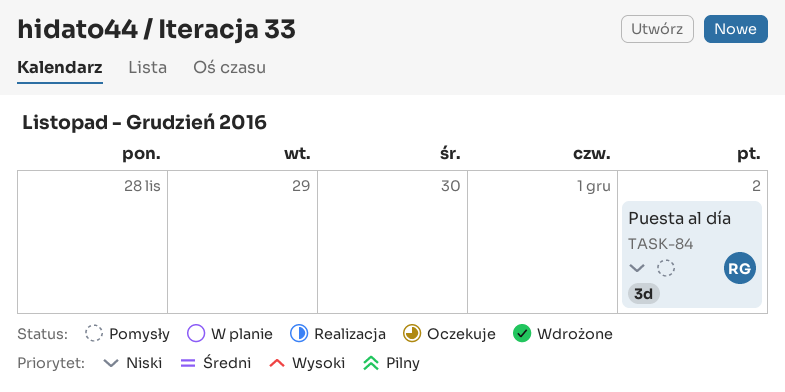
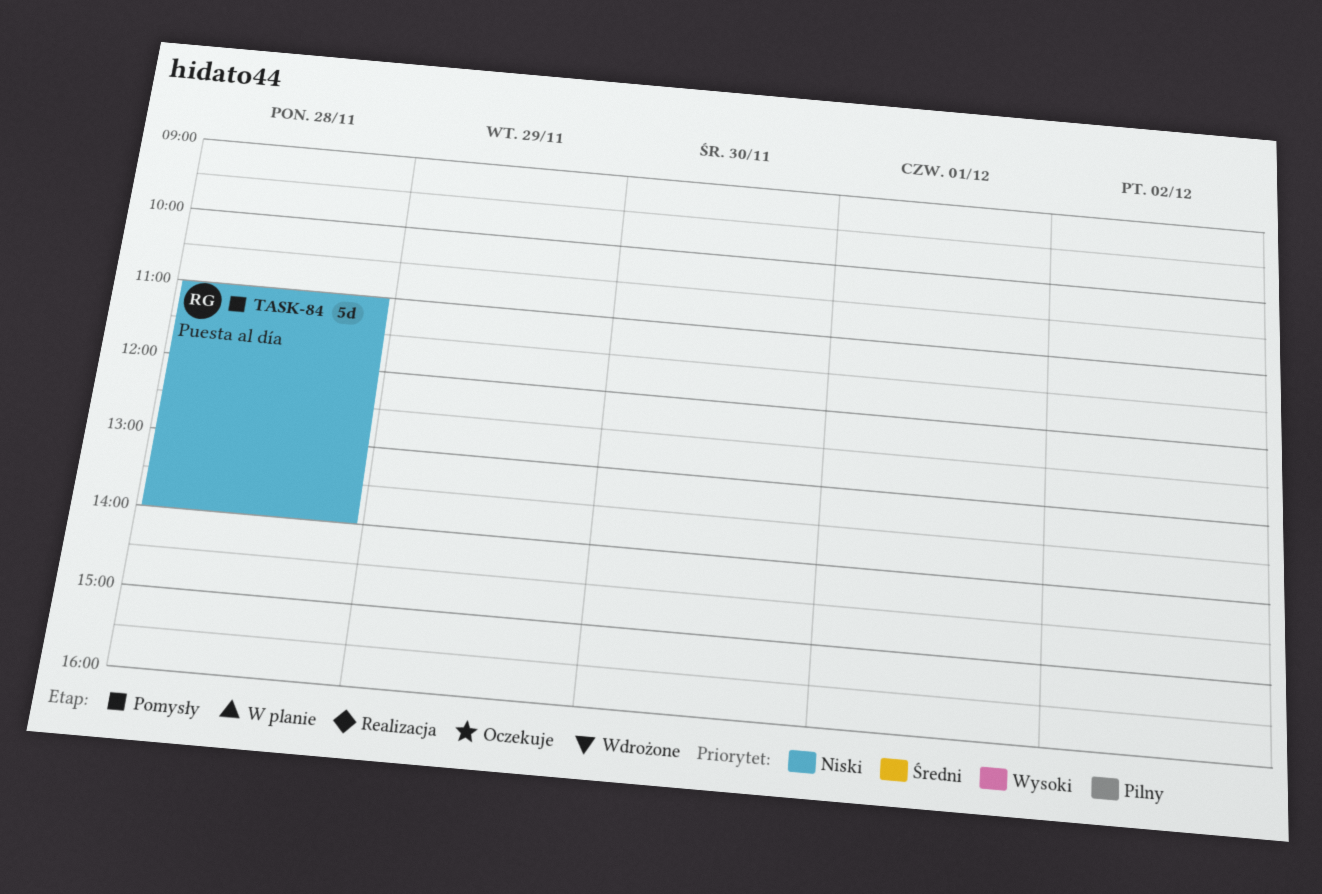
TASK-84, estimate: 3d -> 5d
TASK-84, day: Dec 2 -> Nov 28

